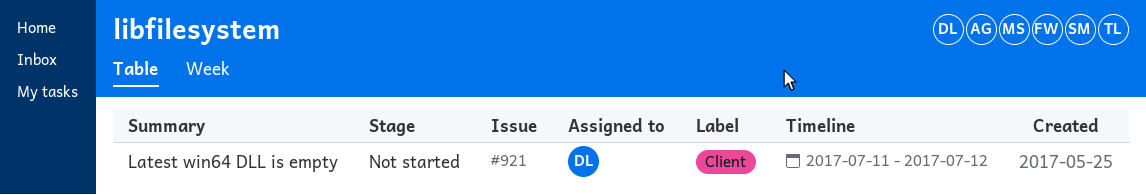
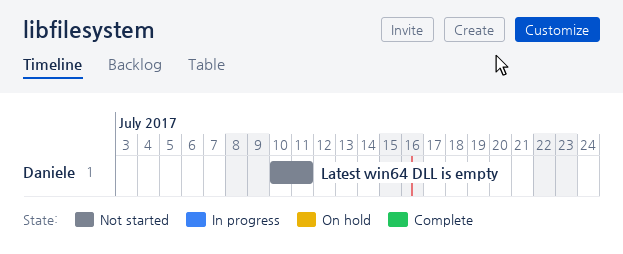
Latest win64 DLL is empty, start: Jul 11 -> Jul 10
Latest win64 DLL is empty, due: Jul 12 -> Jul 11

